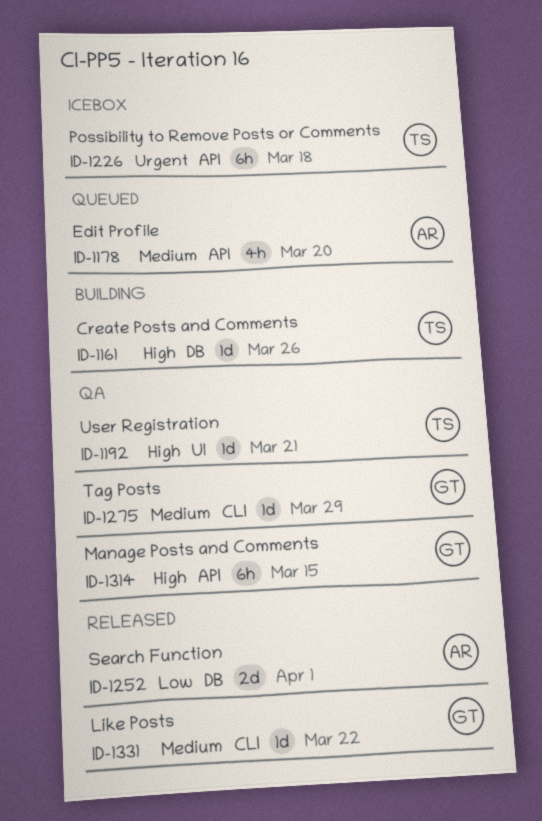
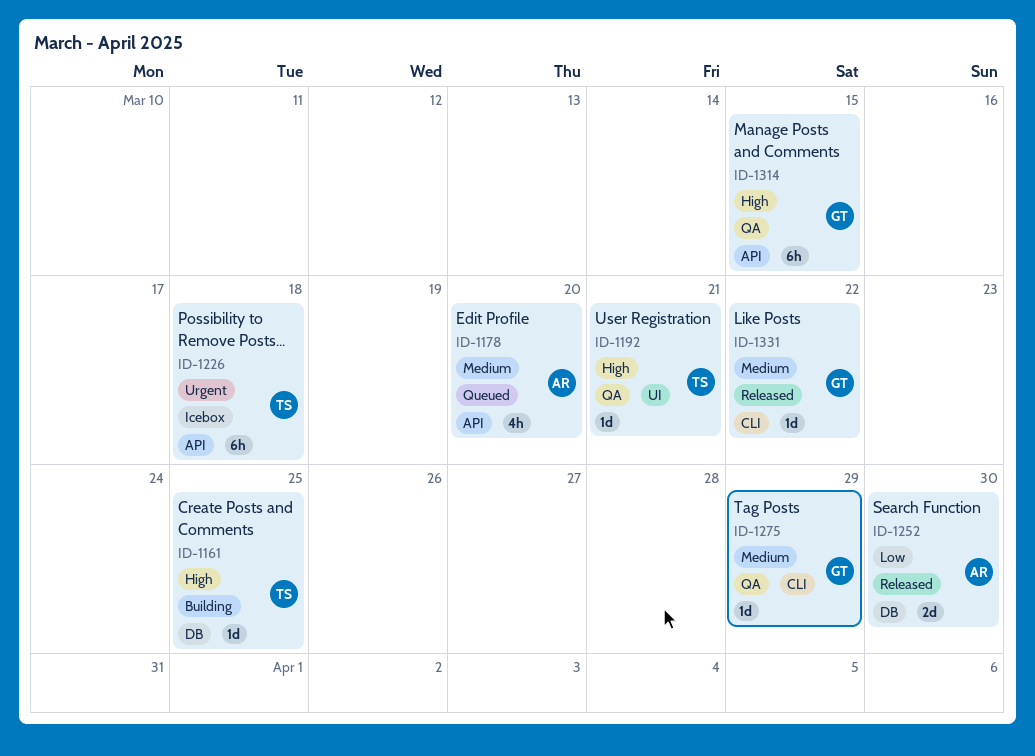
ID-1161, due: Mar 26 -> Mar 25
ID-1252, due: Apr 1 -> Mar 30

